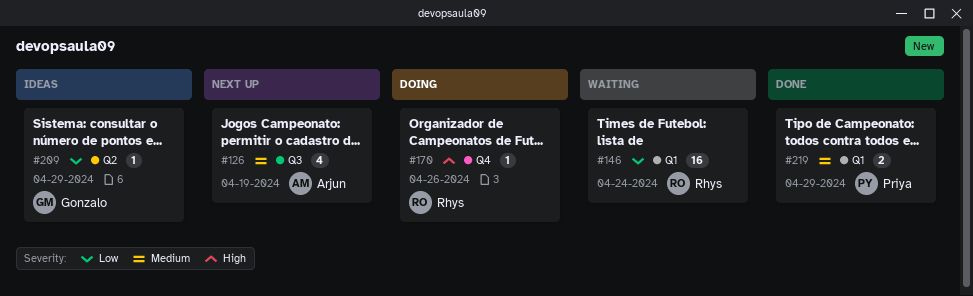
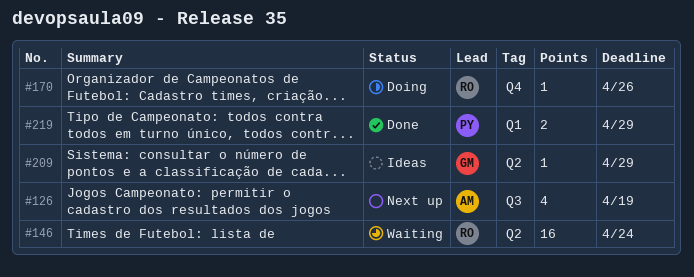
#146, label: Q1 -> Q2

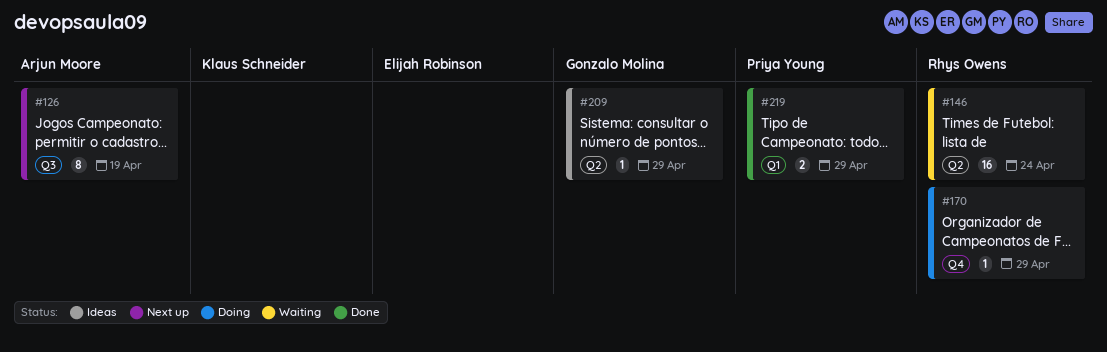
#126, estimate: 4 -> 8
#170, due: Apr 26 -> Apr 29

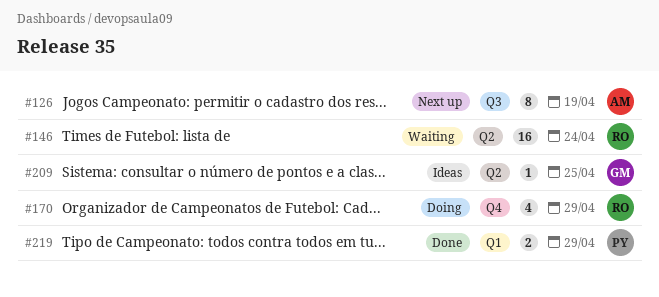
#170, estimate: 1 -> 4
#209, due: Apr 29 -> Apr 25

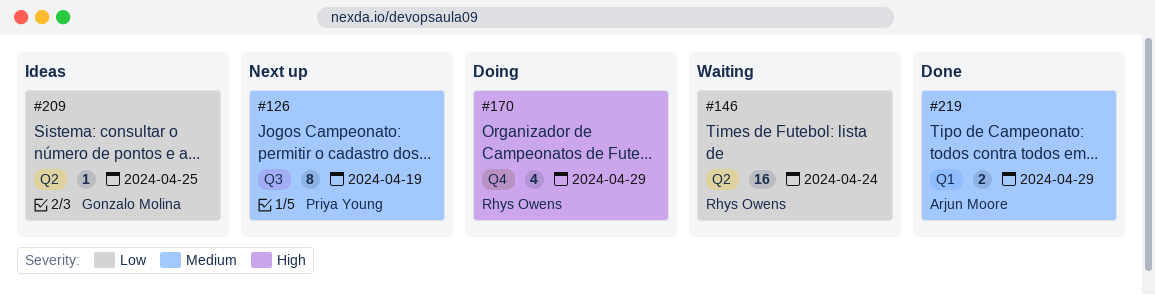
#126, owner: Arjun Moore -> Priya Young
#219, owner: Priya Young -> Arjun Moore

